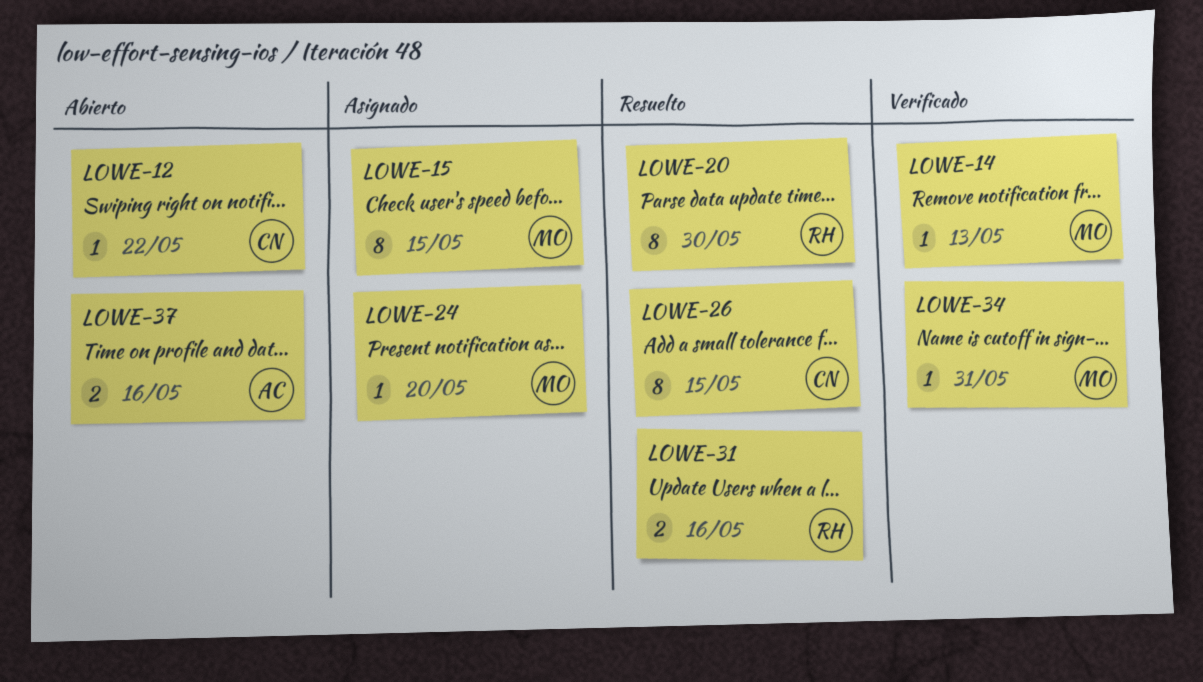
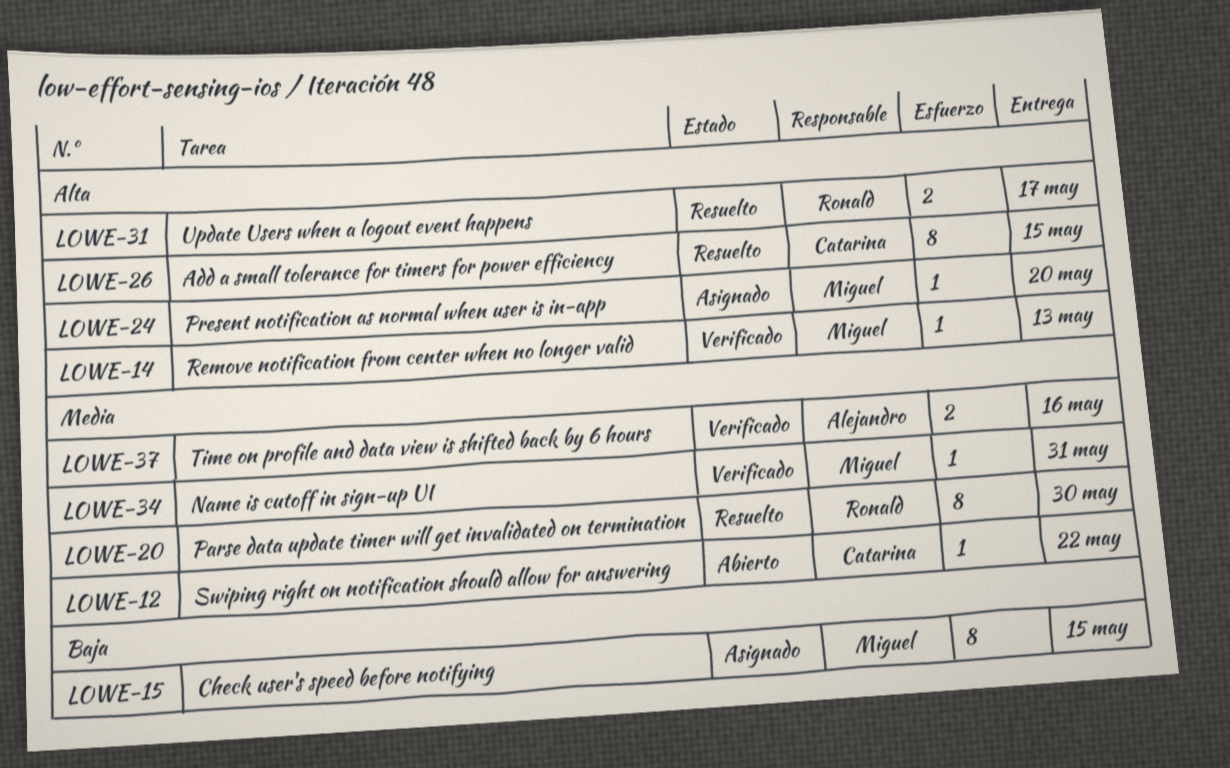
LOWE-31, due: May 16 -> May 17
LOWE-37, status: Abierto -> Verificado

